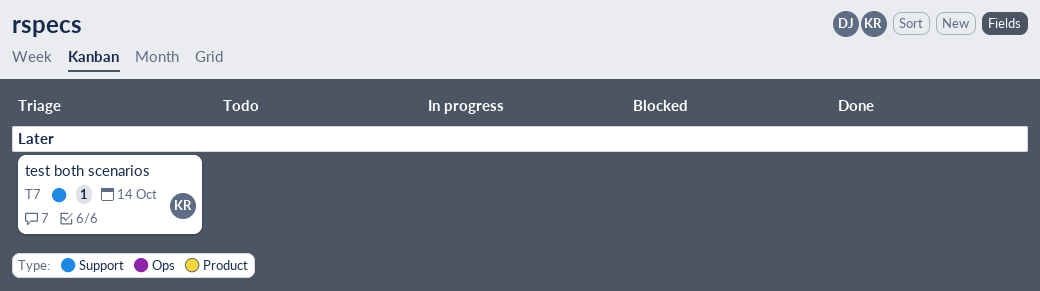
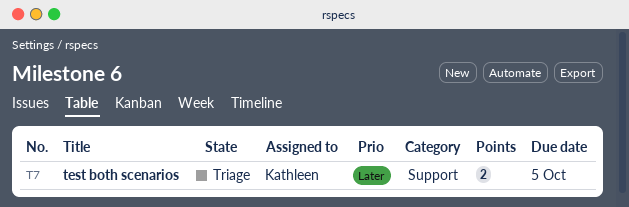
T7, estimate: 1 -> 2
T7, due: Oct 14 -> Oct 5

